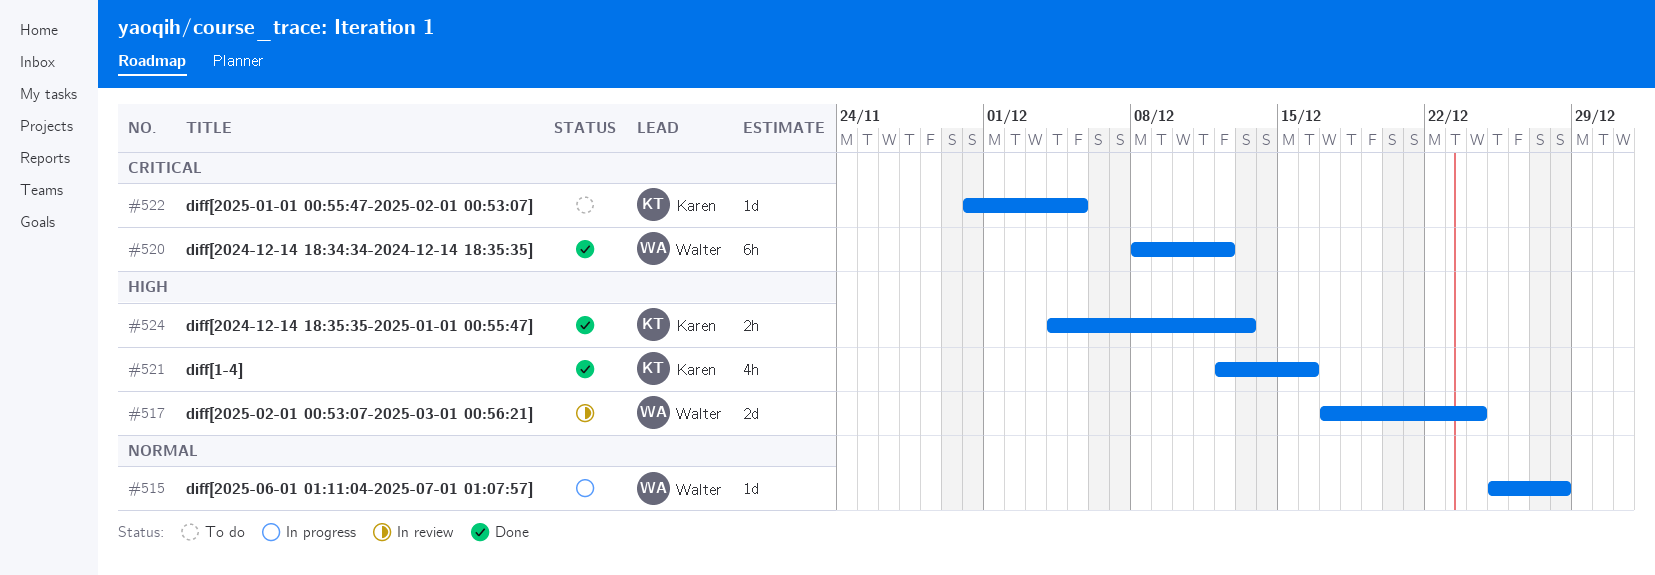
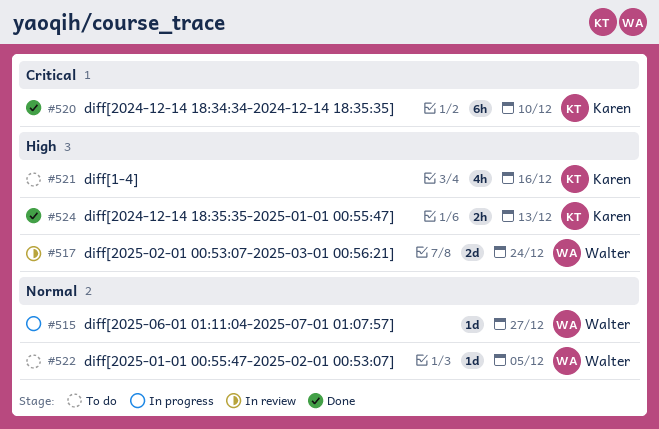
#515, due: Dec 28 -> Dec 27
#520, owner: Walter -> Karen
#520, due: Dec 12 -> Dec 10
#521, status: Done -> To do
#522, owner: Karen -> Walter
#522, priority: Critical -> Normal

